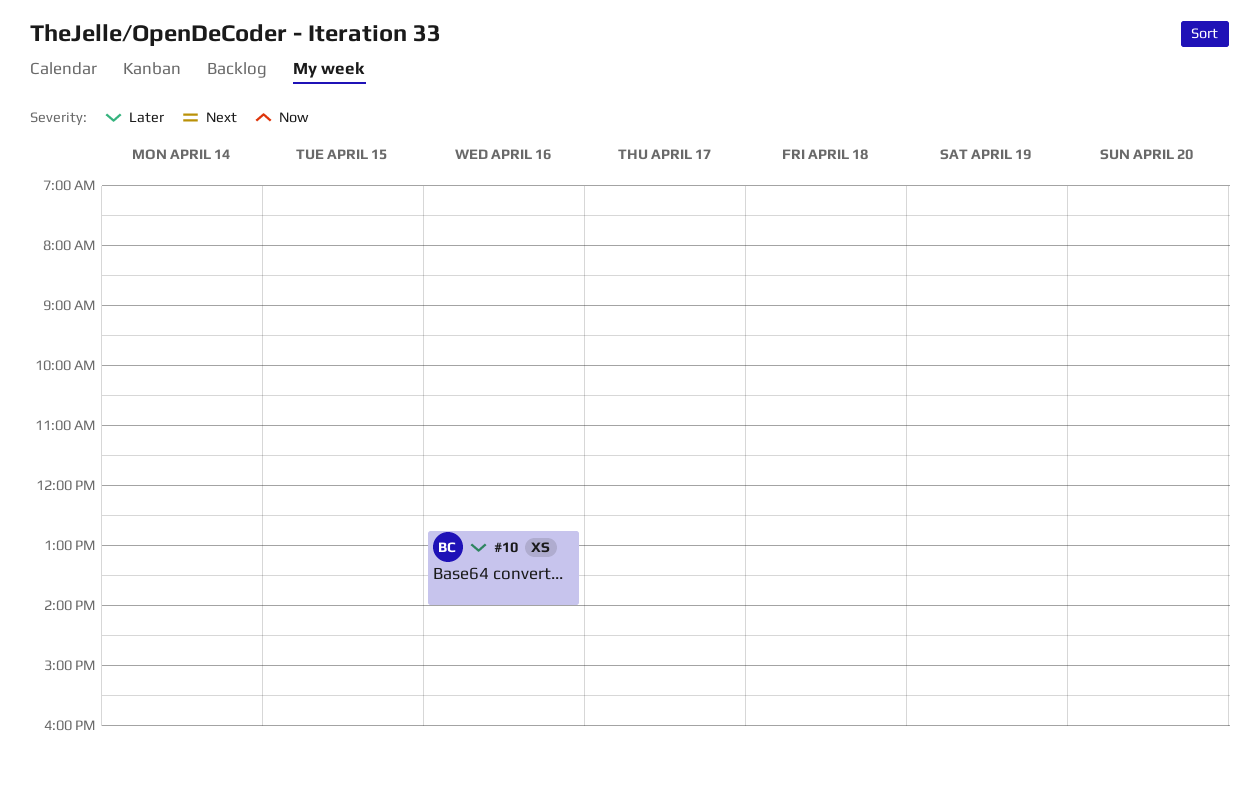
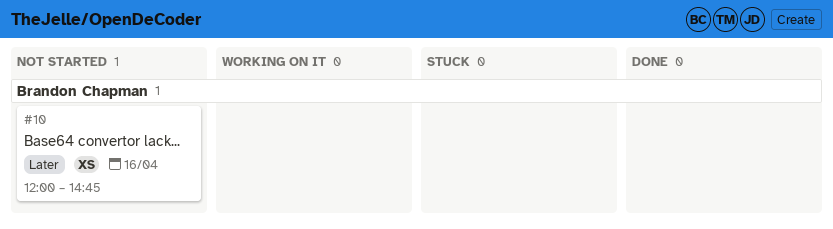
#10, begins: 12:45 -> 12:00
#10, ends: 14:00 -> 14:45

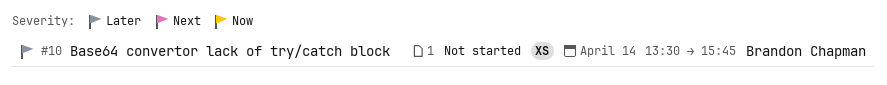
#10, day: Apr 16 -> Apr 14
#10, begins: 12:00 -> 13:30
#10, ends: 14:45 -> 15:45

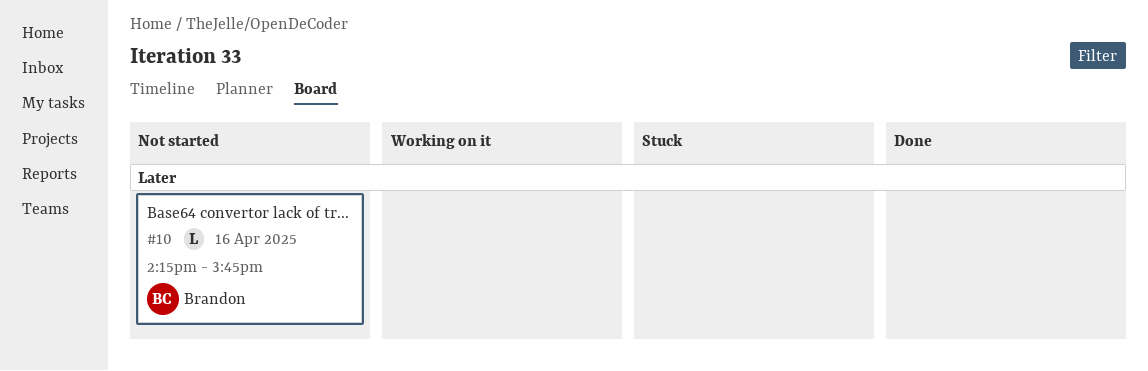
#10, estimate: XS -> L
#10, day: Apr 14 -> Apr 16
#10, begins: 13:30 -> 14:15

